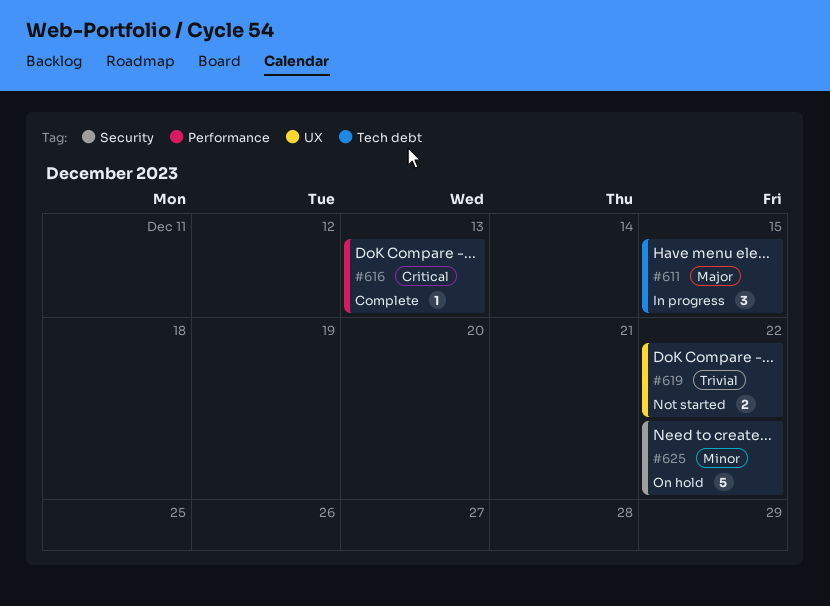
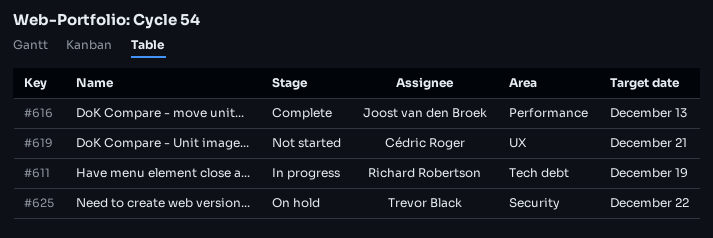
#611, due: Dec 15 -> Dec 19
#619, due: Dec 22 -> Dec 21

